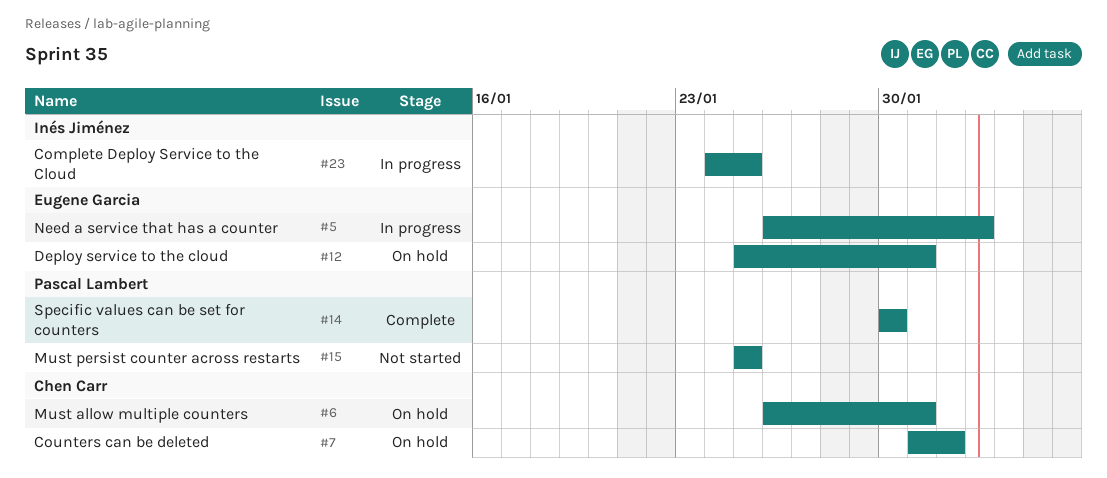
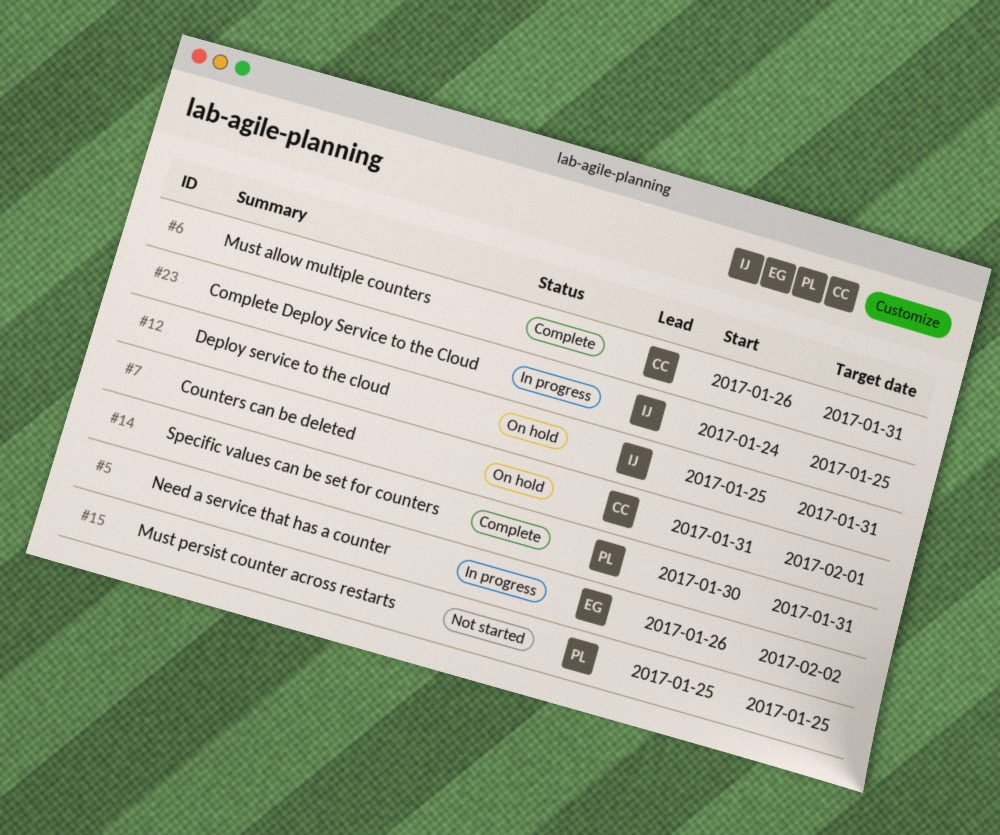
#6, status: On hold -> Complete
#12, owner: Eugene Garcia -> Inés Jiménez
#14, due: Jan 30 -> Jan 31

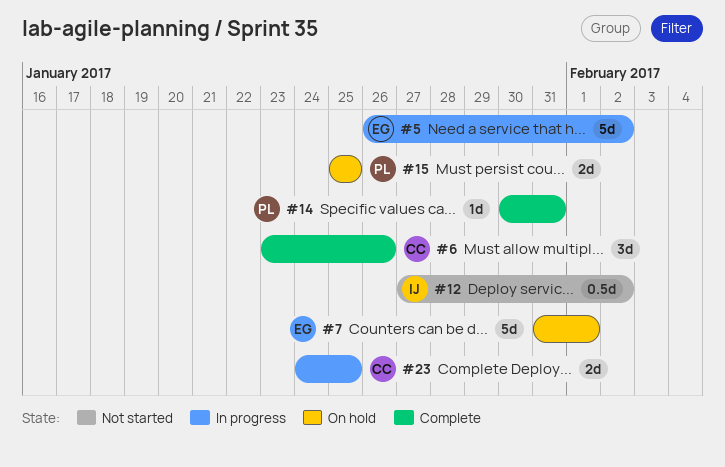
#6, start: Jan 26 -> Jan 23
#6, due: Jan 31 -> Jan 26
#7, owner: CC -> EG
#12, status: On hold -> Not started
#12, start: Jan 25 -> Jan 27
#12, due: Jan 31 -> Feb 2
#15, status: Not started -> On hold
#23, owner: IJ -> CC

